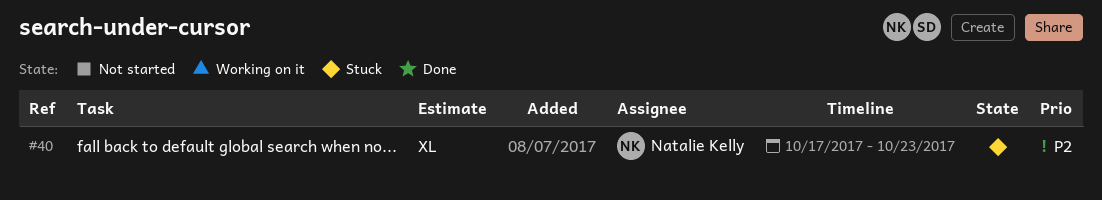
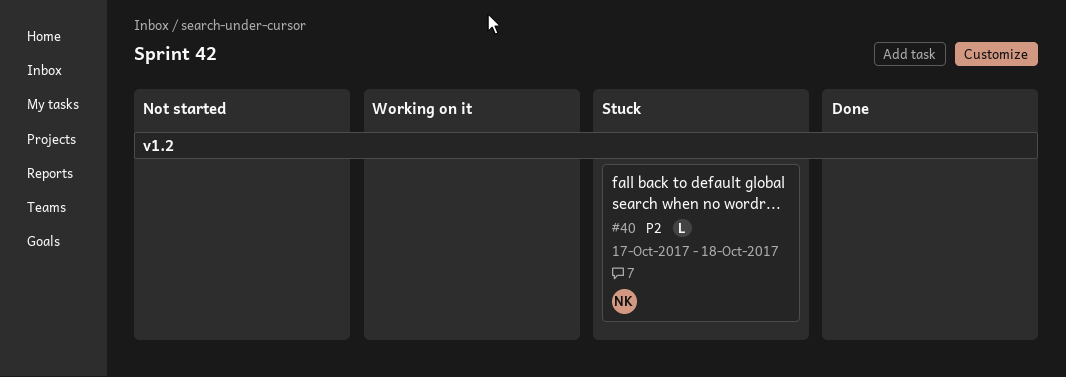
#40, estimate: XL -> L
#40, due: Oct 23 -> Oct 18

